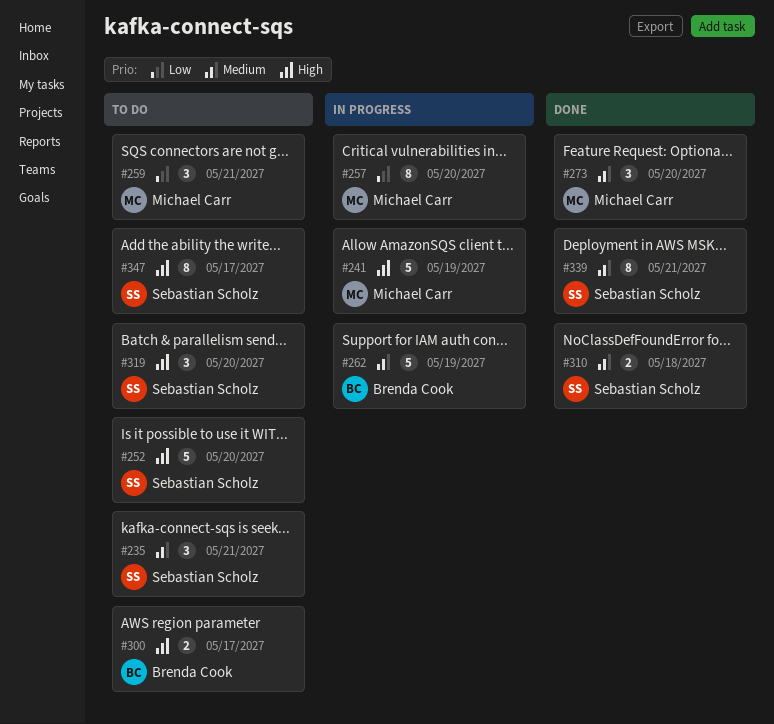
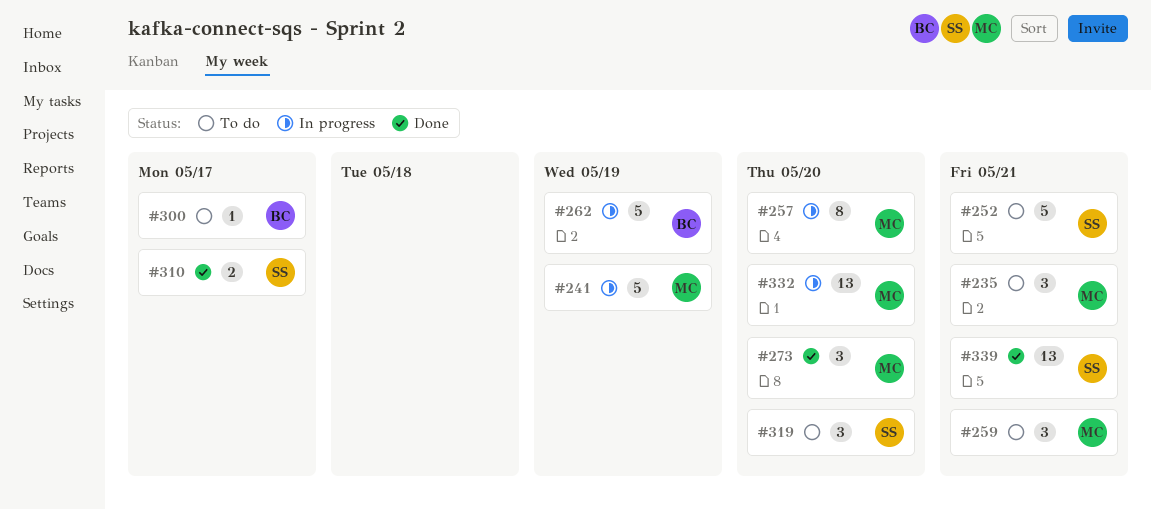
#235, owner: Sebastian Scholz -> Michael Carr
#252, due: May 20 -> May 21
#300, estimate: 2 -> 1
#310, due: May 18 -> May 17
#332: none -> present
#339, estimate: 8 -> 13
#347: present -> none

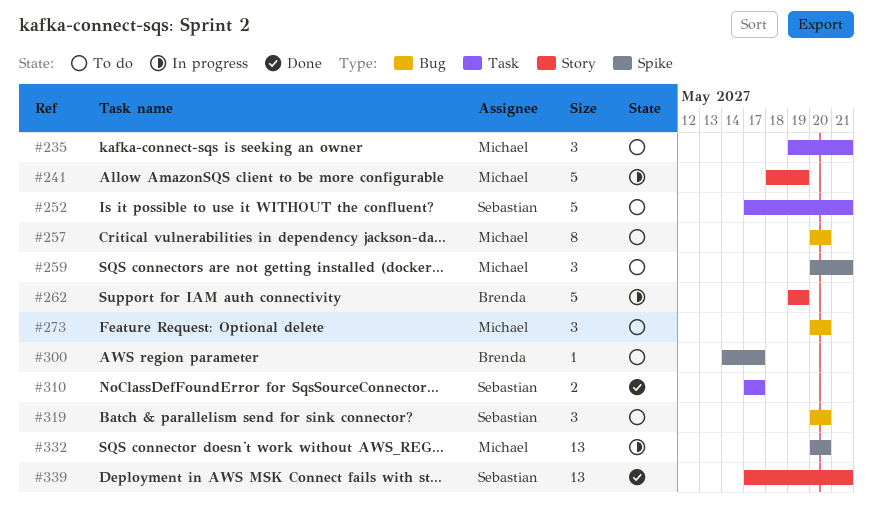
#257, status: In progress -> To do
#273, status: Done -> To do

